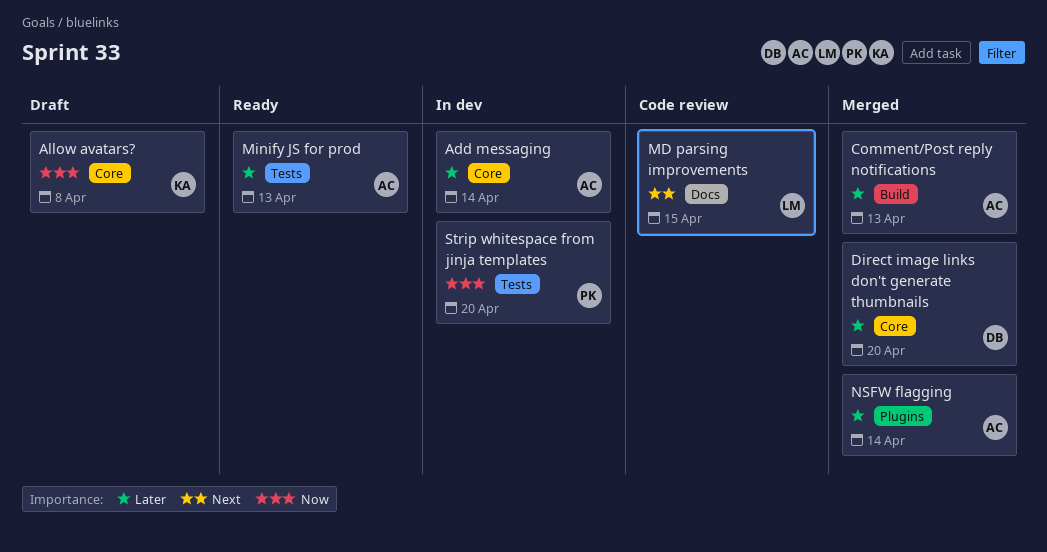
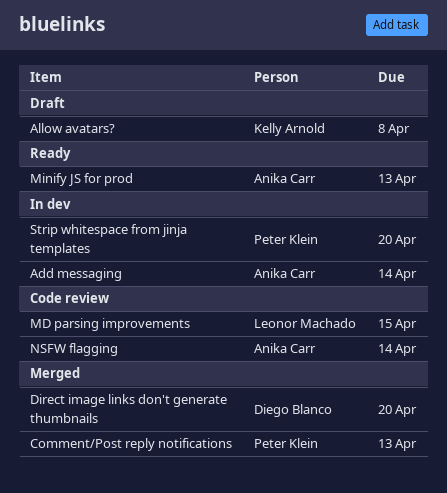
Comment/Post reply notifications, owner: Anika Carr -> Peter Klein
NSFW flagging, status: Merged -> Code review

